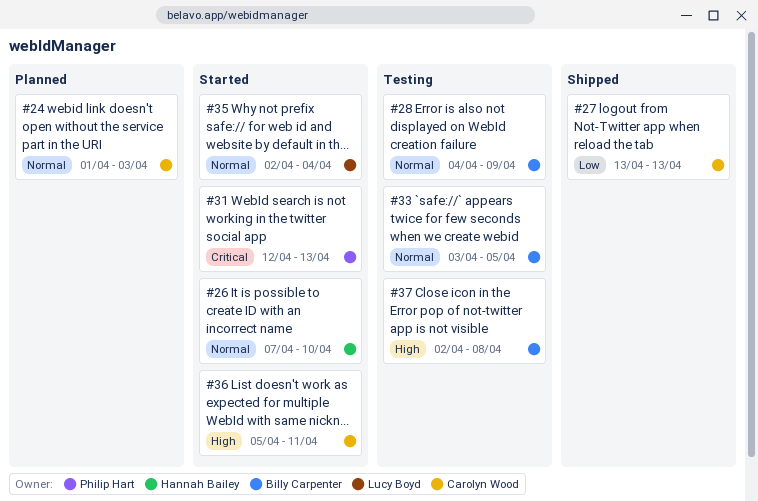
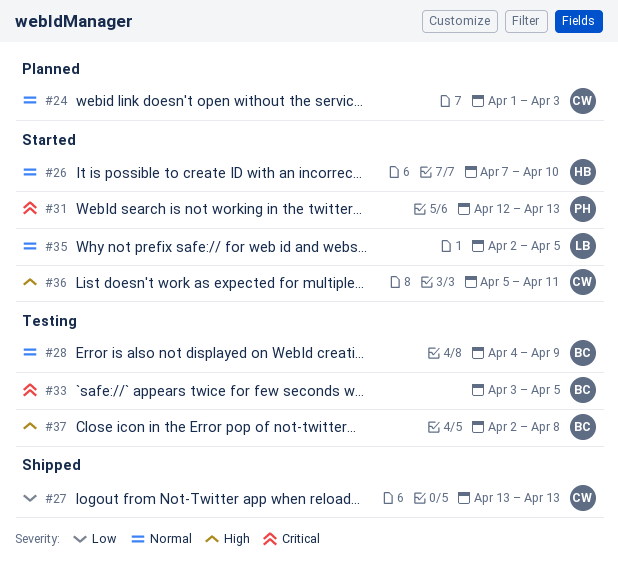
#33, priority: Normal -> Critical
#35, due: Apr 4 -> Apr 5

